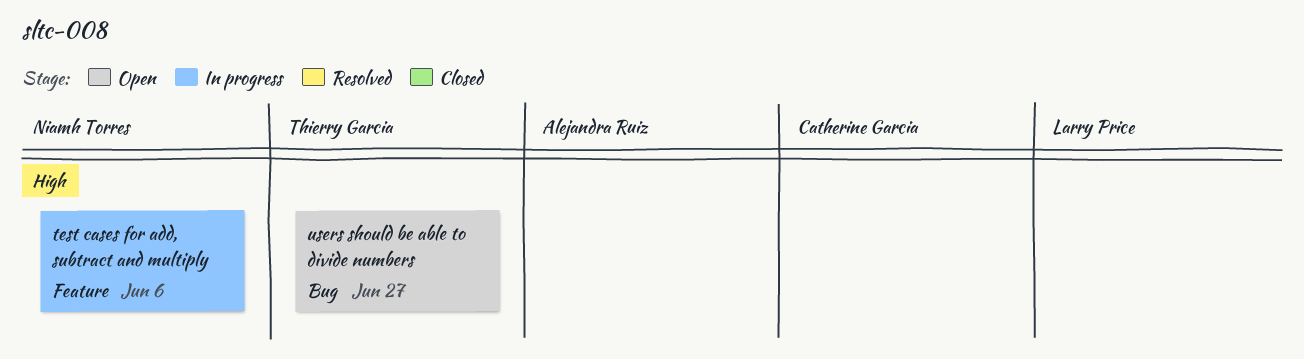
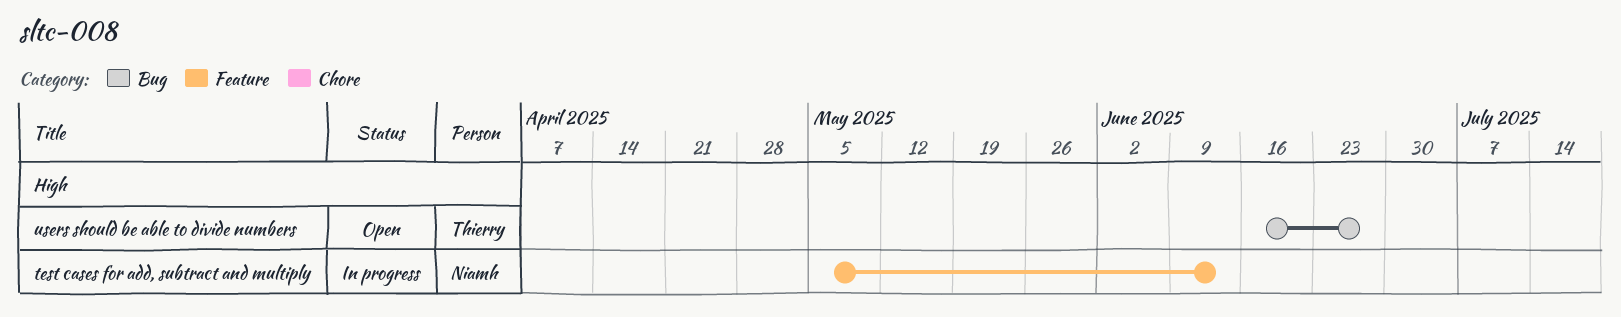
test cases for add, subtract and multiply, due: Jun 6 -> Jun 13

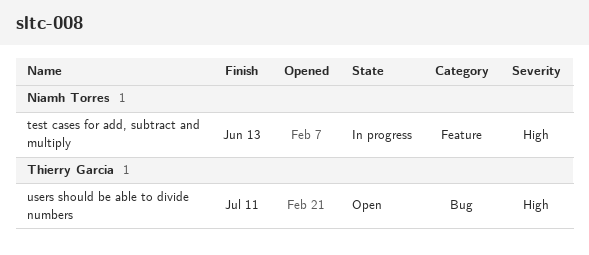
users should be able to divide numbers, due: Jun 27 -> Jul 11

